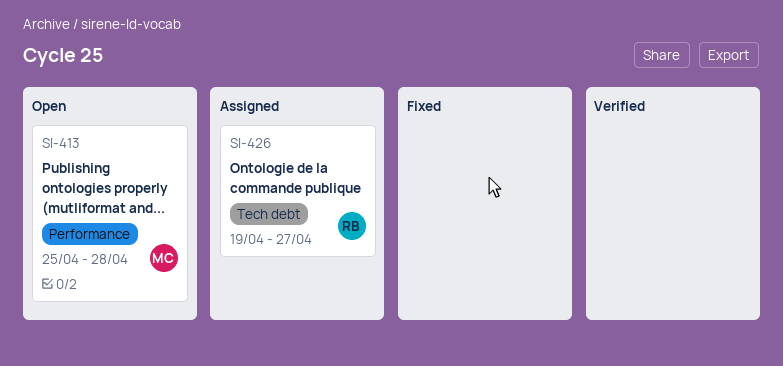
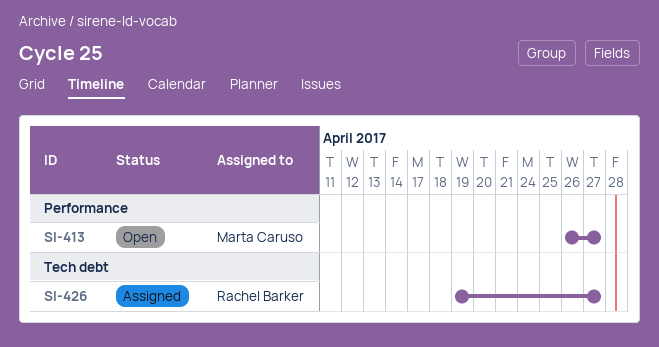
SI-413, start: Apr 25 -> Apr 26
SI-413, due: Apr 28 -> Apr 27

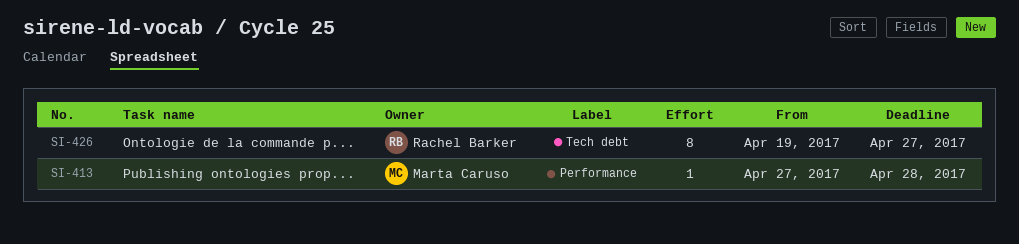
SI-413, start: Apr 26 -> Apr 27
SI-413, due: Apr 27 -> Apr 28

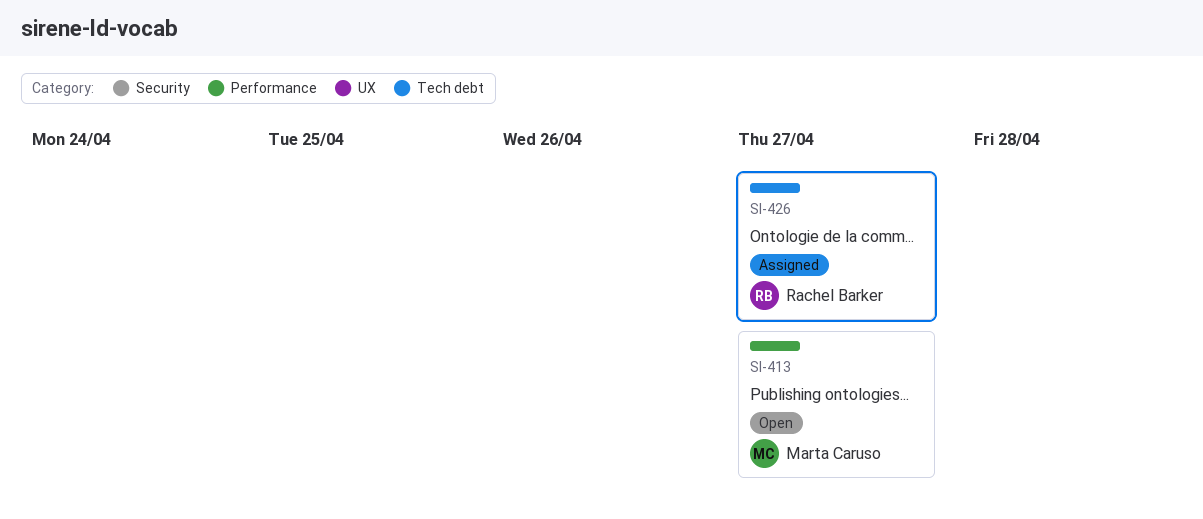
SI-413, due: Apr 28 -> Apr 27

